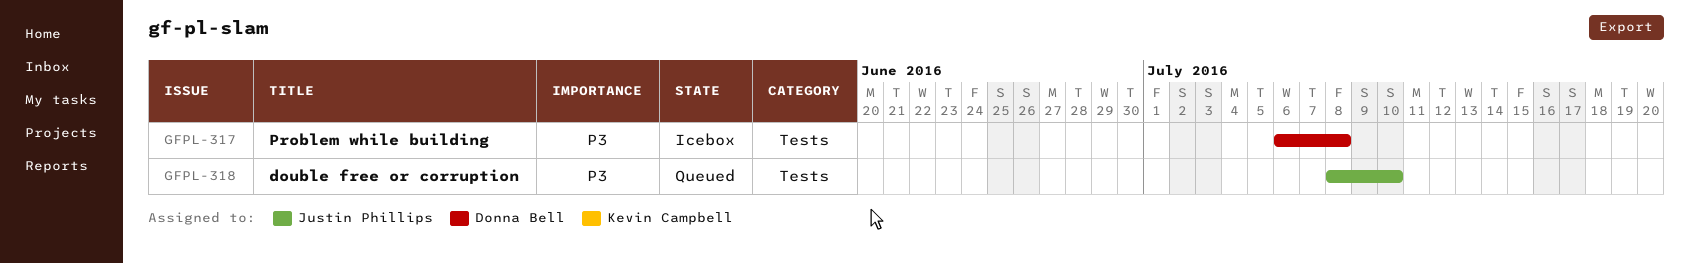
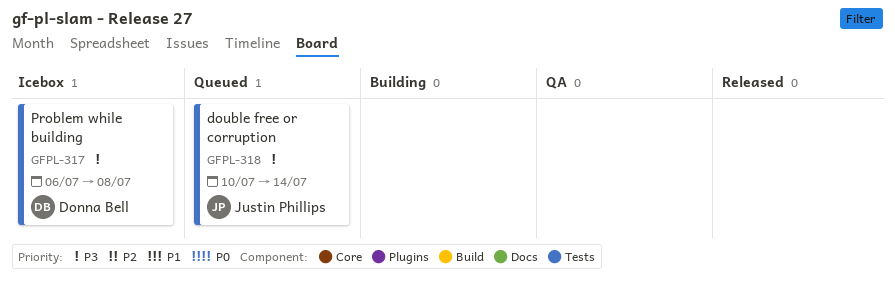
GFPL-318, start: Jul 8 -> Jul 10
GFPL-318, due: Jul 10 -> Jul 14

